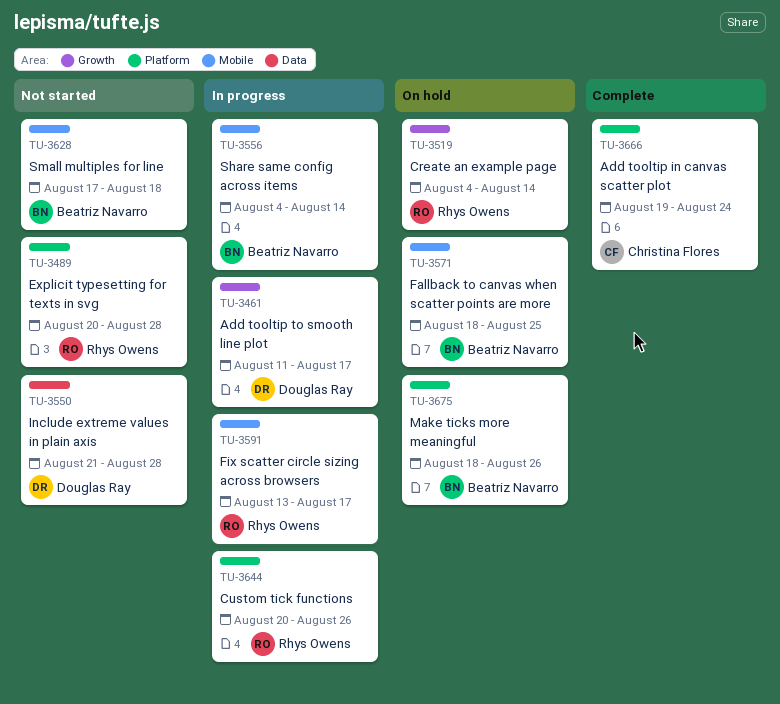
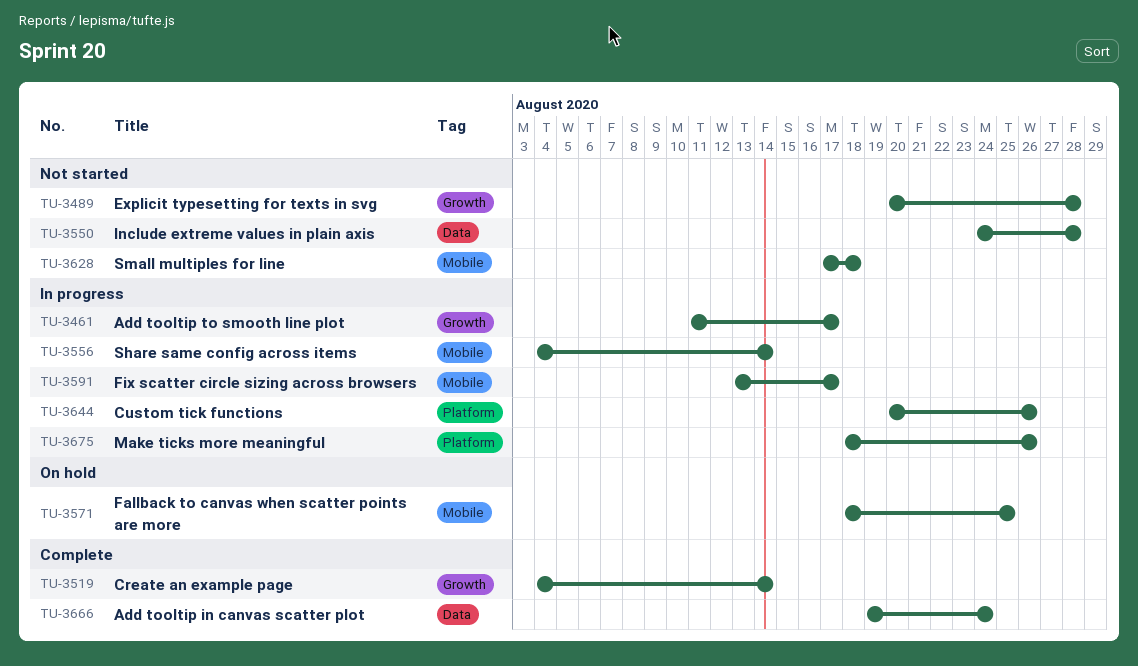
TU-3489, label: Platform -> Growth
TU-3519, status: On hold -> Complete
TU-3550, start: Aug 21 -> Aug 24
TU-3666, label: Platform -> Data
TU-3675, status: On hold -> In progress

